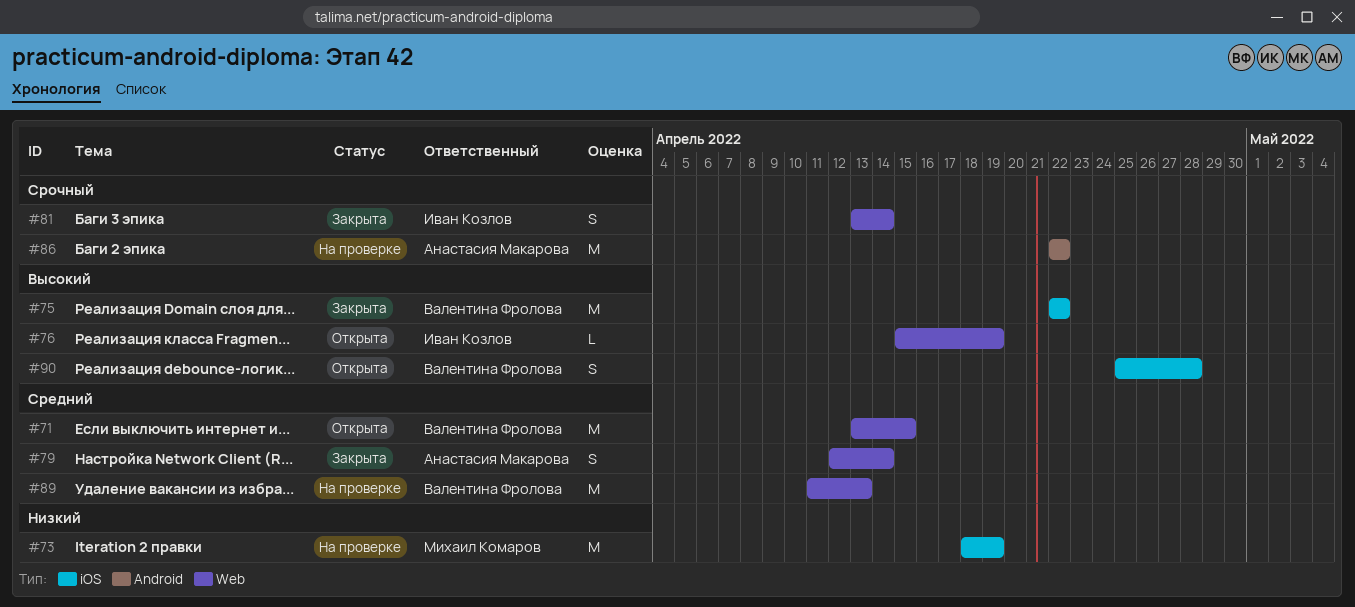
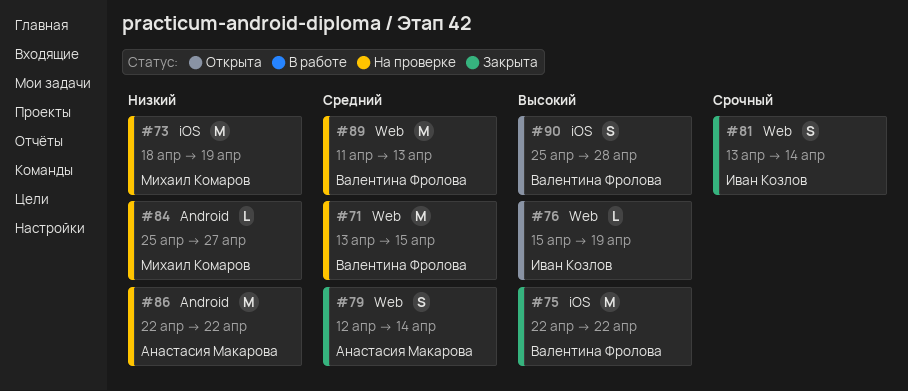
#71, status: Открыта -> На проверке
#84: none -> present
#86, priority: Срочный -> Низкий

